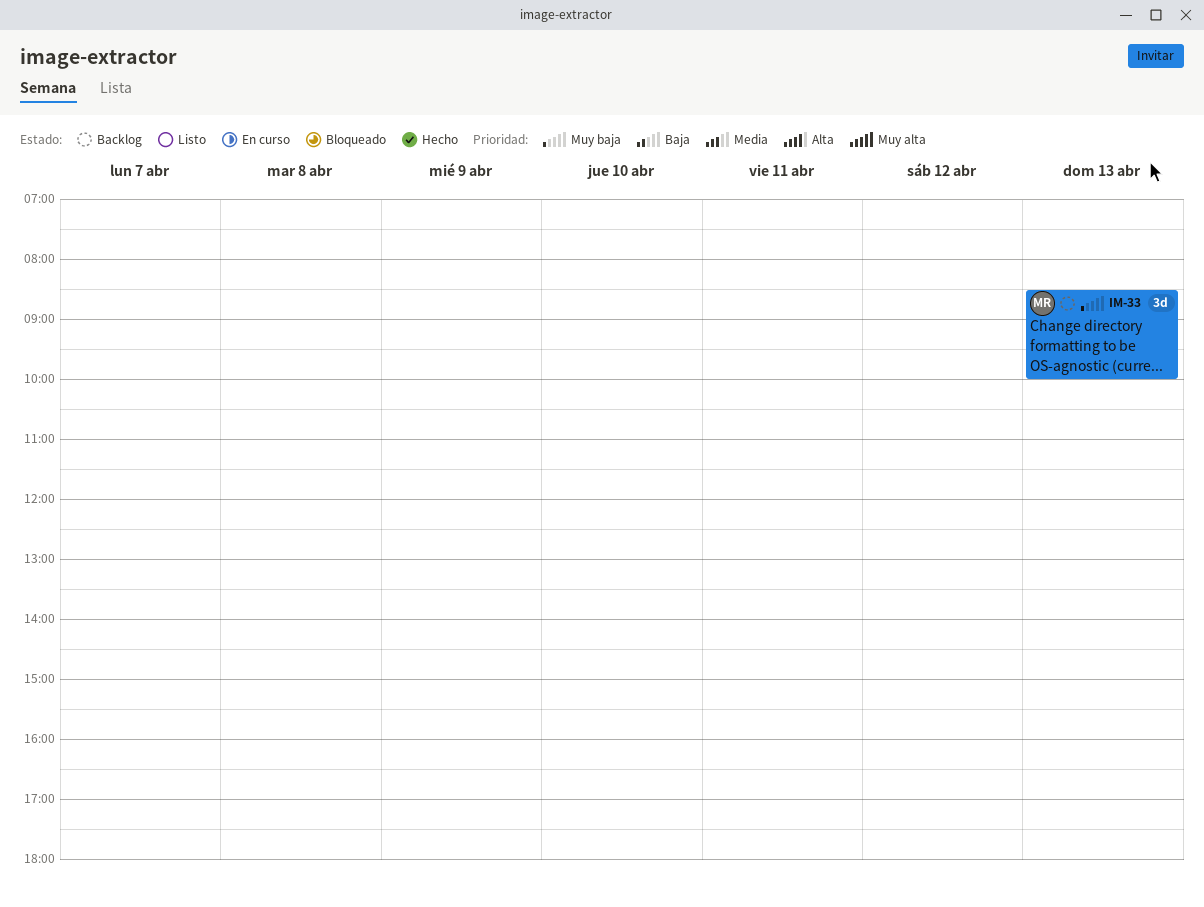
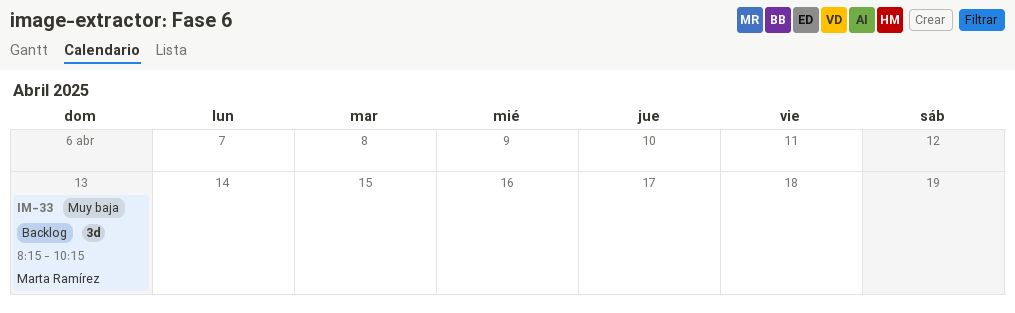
IM-33, begins: 08:30 -> 08:15
IM-33, ends: 10:00 -> 10:15

